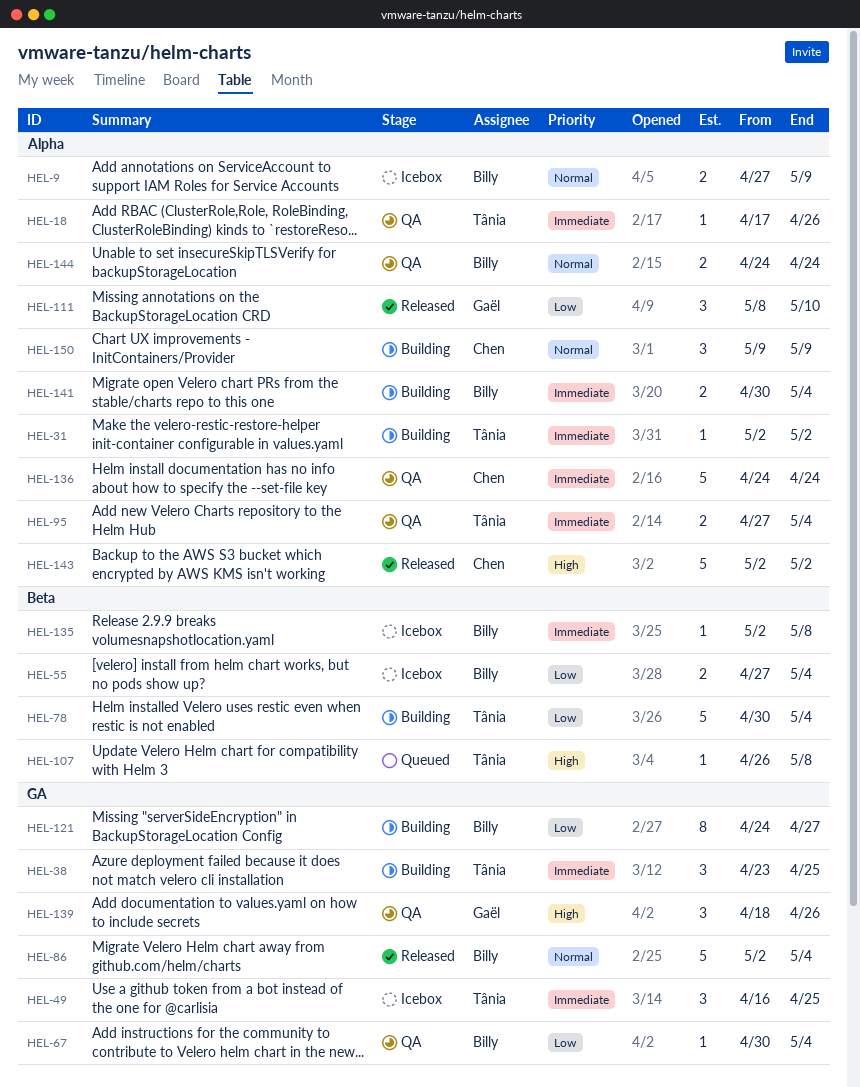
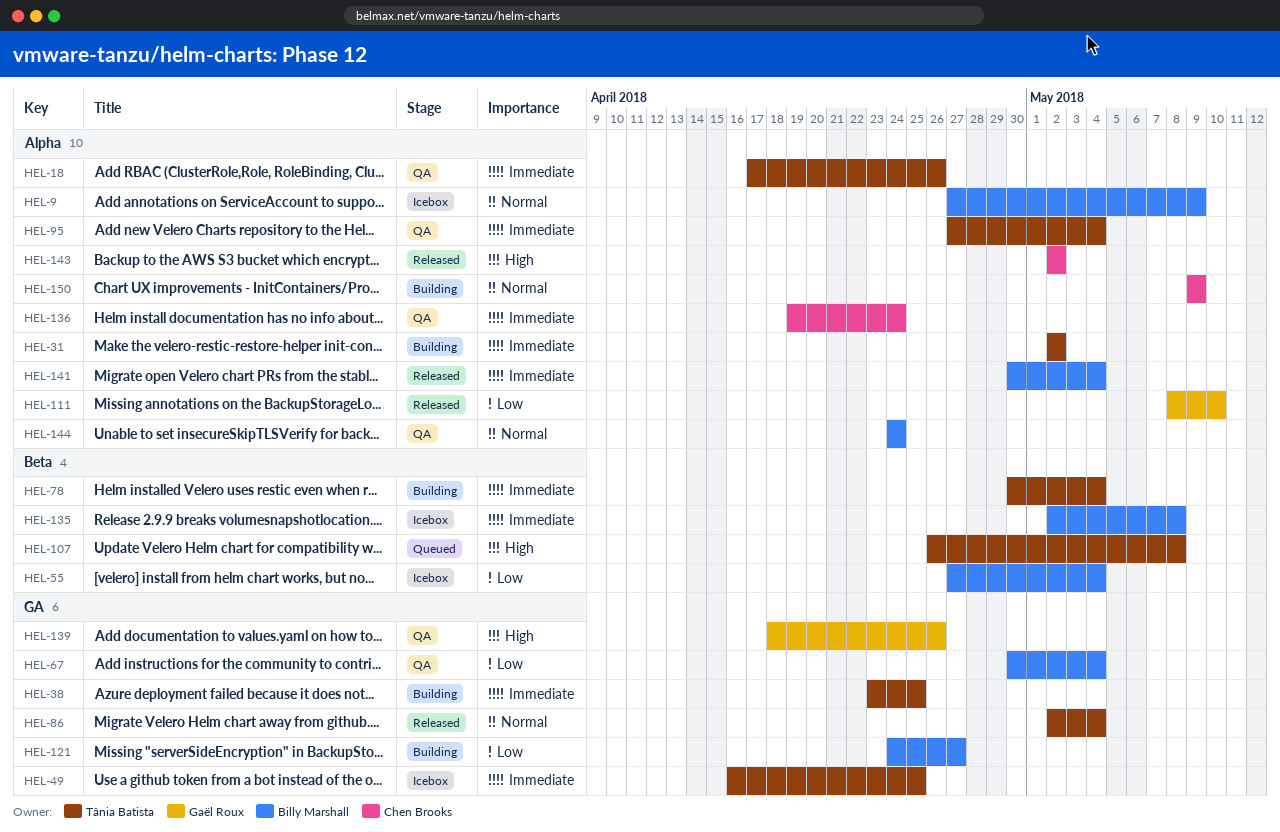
HEL-78, priority: Low -> Immediate
HEL-86, owner: Billy Marshall -> Tânia Batista
HEL-136, start: Apr 24 -> Apr 19
HEL-141, status: Building -> Released

